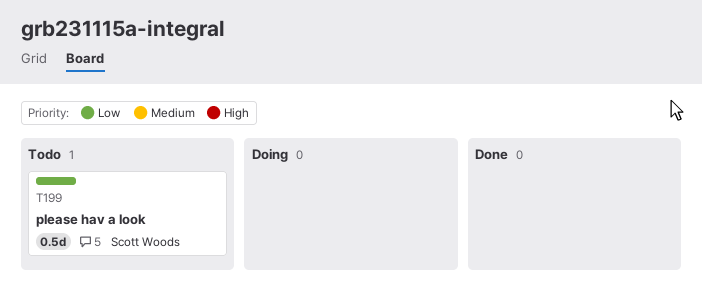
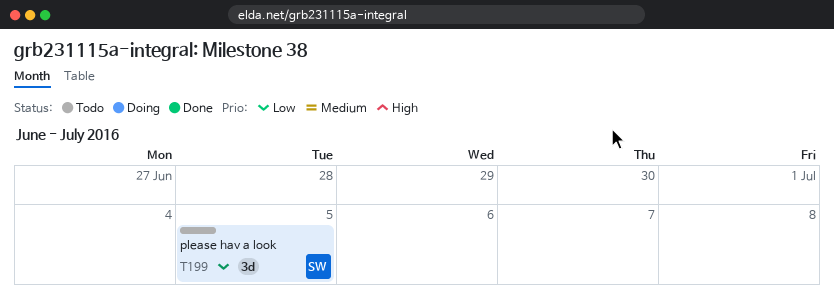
T199, estimate: 0.5d -> 3d

